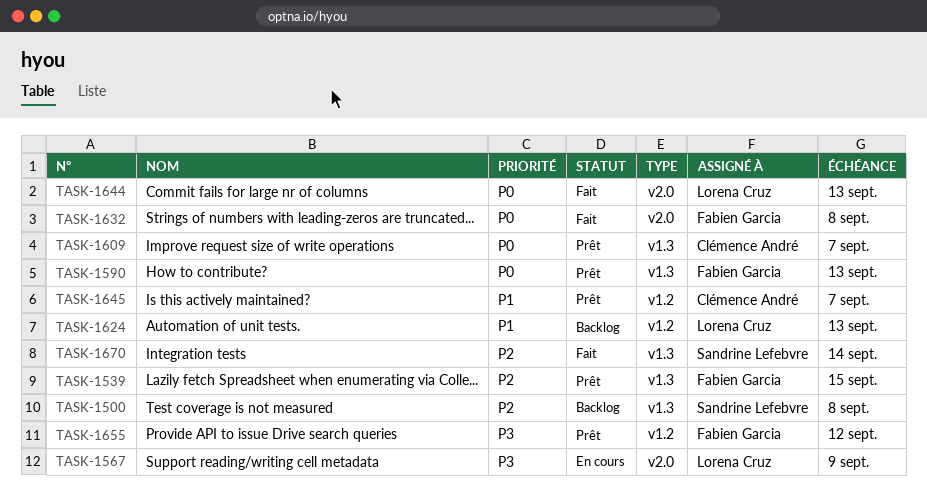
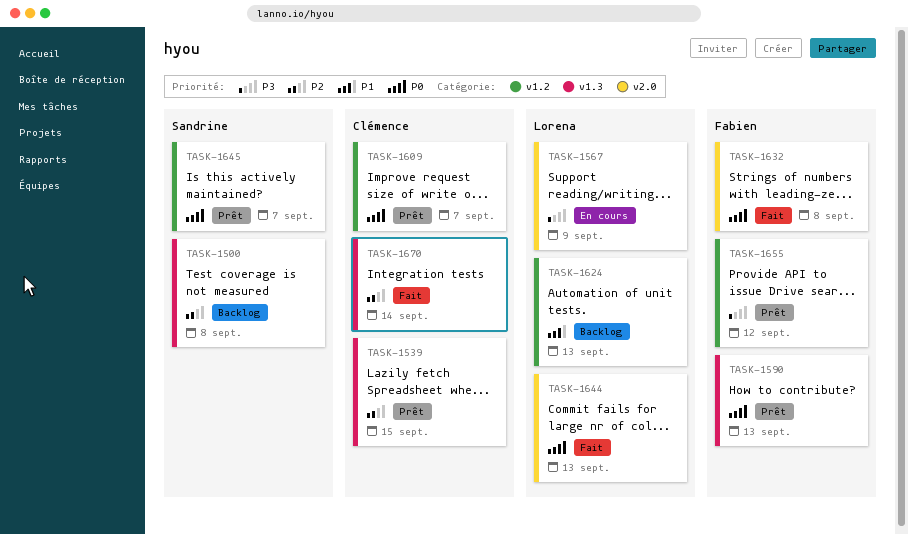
TASK-1539, owner: Fabien Garcia -> Clémence André
TASK-1609, label: v1.3 -> v1.2
TASK-1645, owner: Clémence André -> Sandrine Lefebvre
TASK-1645, priority: P1 -> P0
TASK-1670, owner: Sandrine Lefebvre -> Clémence André

